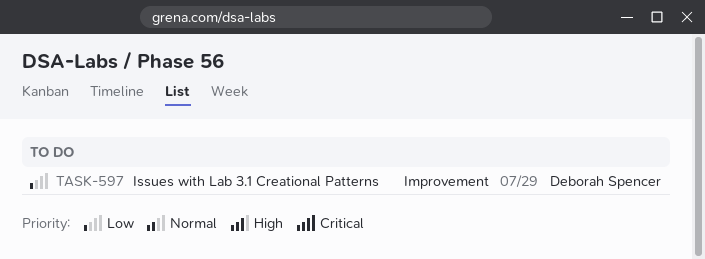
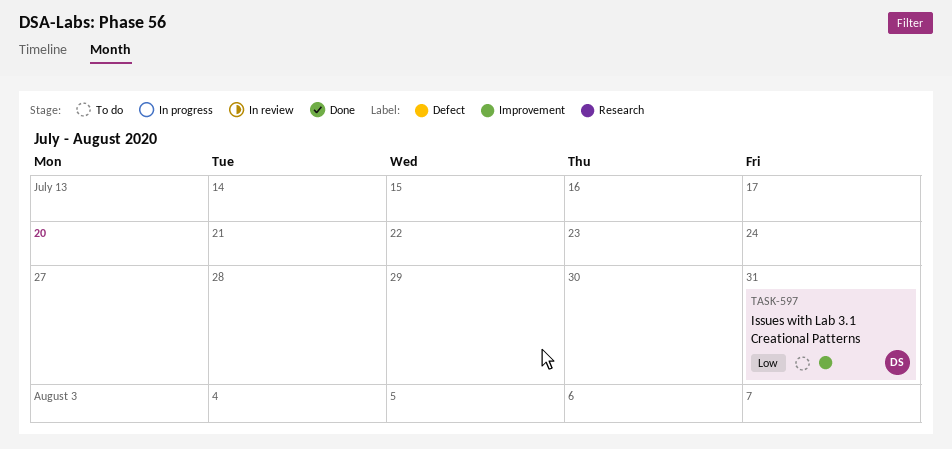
TASK-597, due: Jul 29 -> Jul 31

